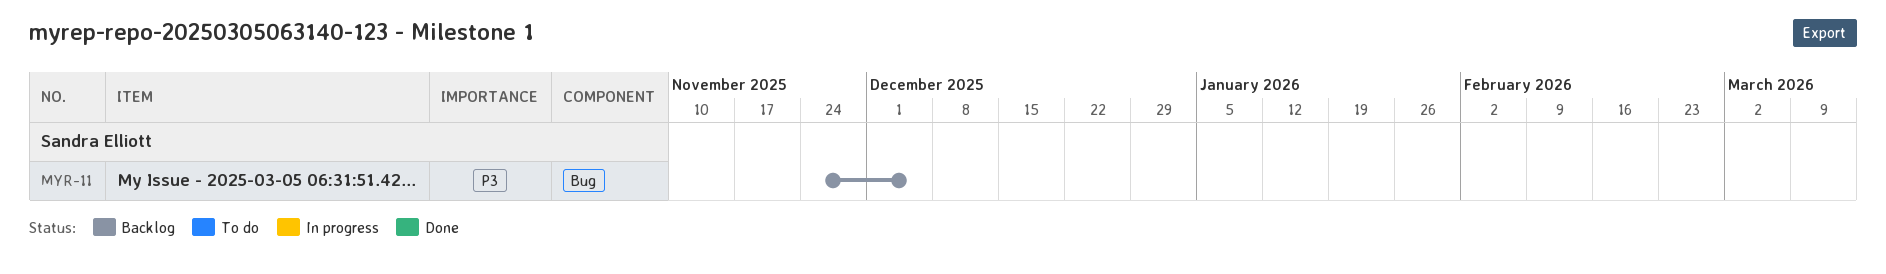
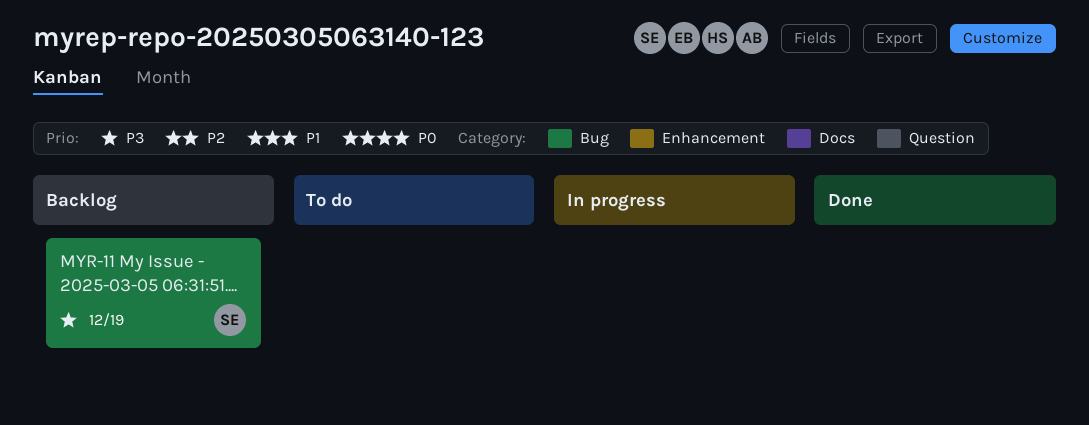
MYR-11, due: Dec 5 -> Dec 19

